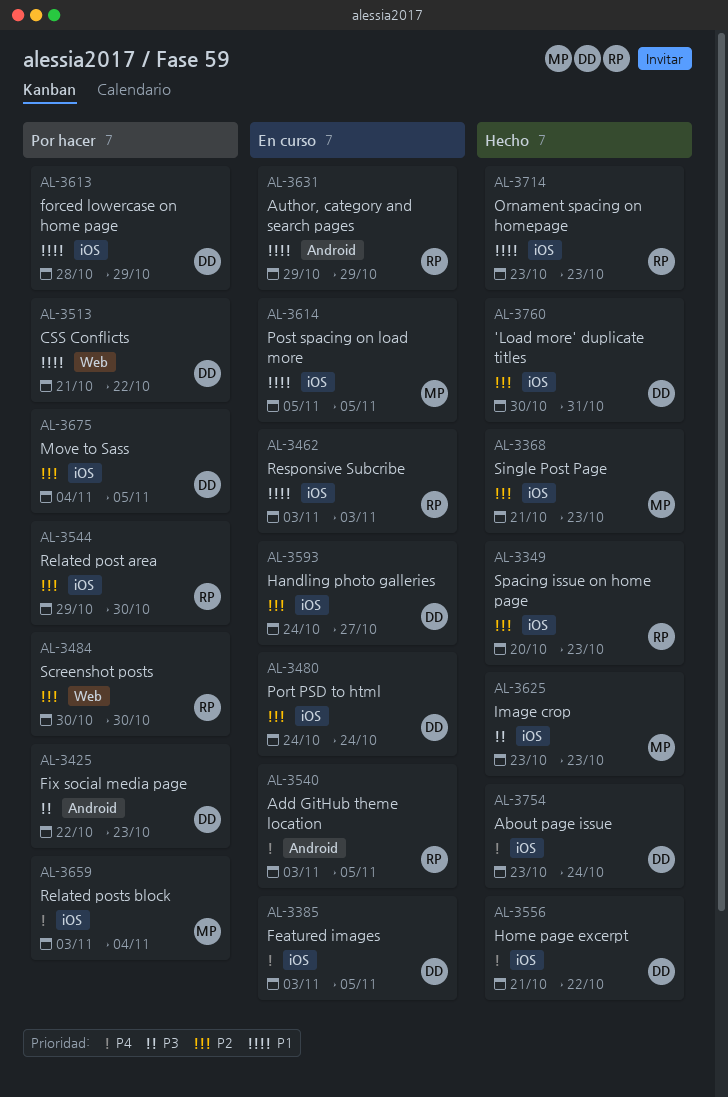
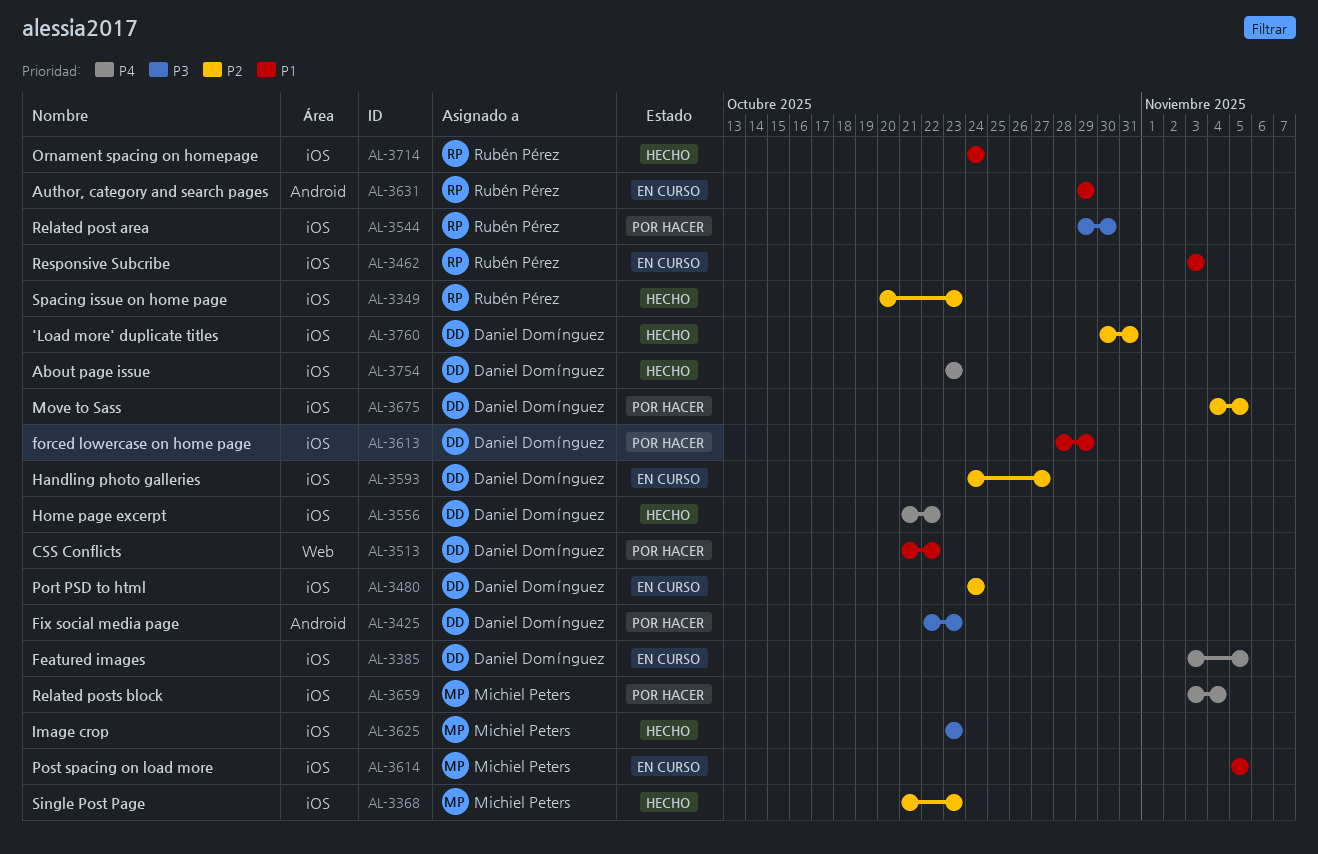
AL-3484: present -> none
AL-3540: present -> none
AL-3544, priority: P2 -> P3
AL-3714, start: Oct 23 -> Oct 24
AL-3714, due: Oct 23 -> Oct 24
AL-3754, due: Oct 24 -> Oct 23

